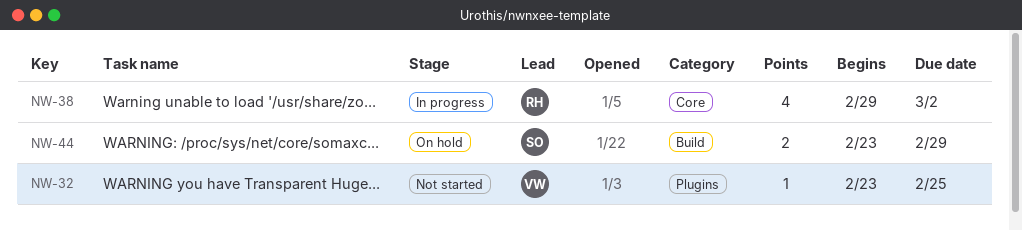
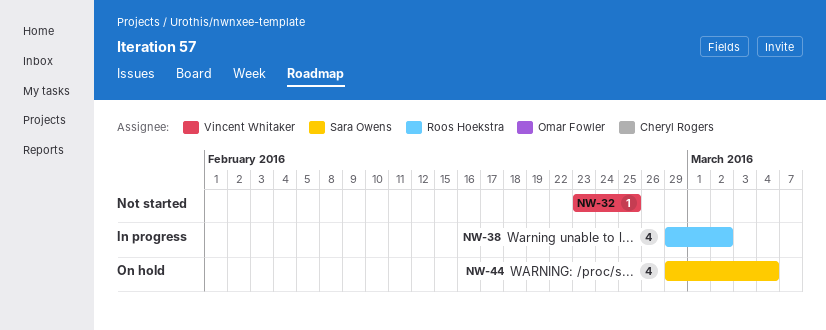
NW-44, estimate: 2 -> 4
NW-44, start: Feb 23 -> Feb 29
NW-44, due: Feb 29 -> Mar 4

